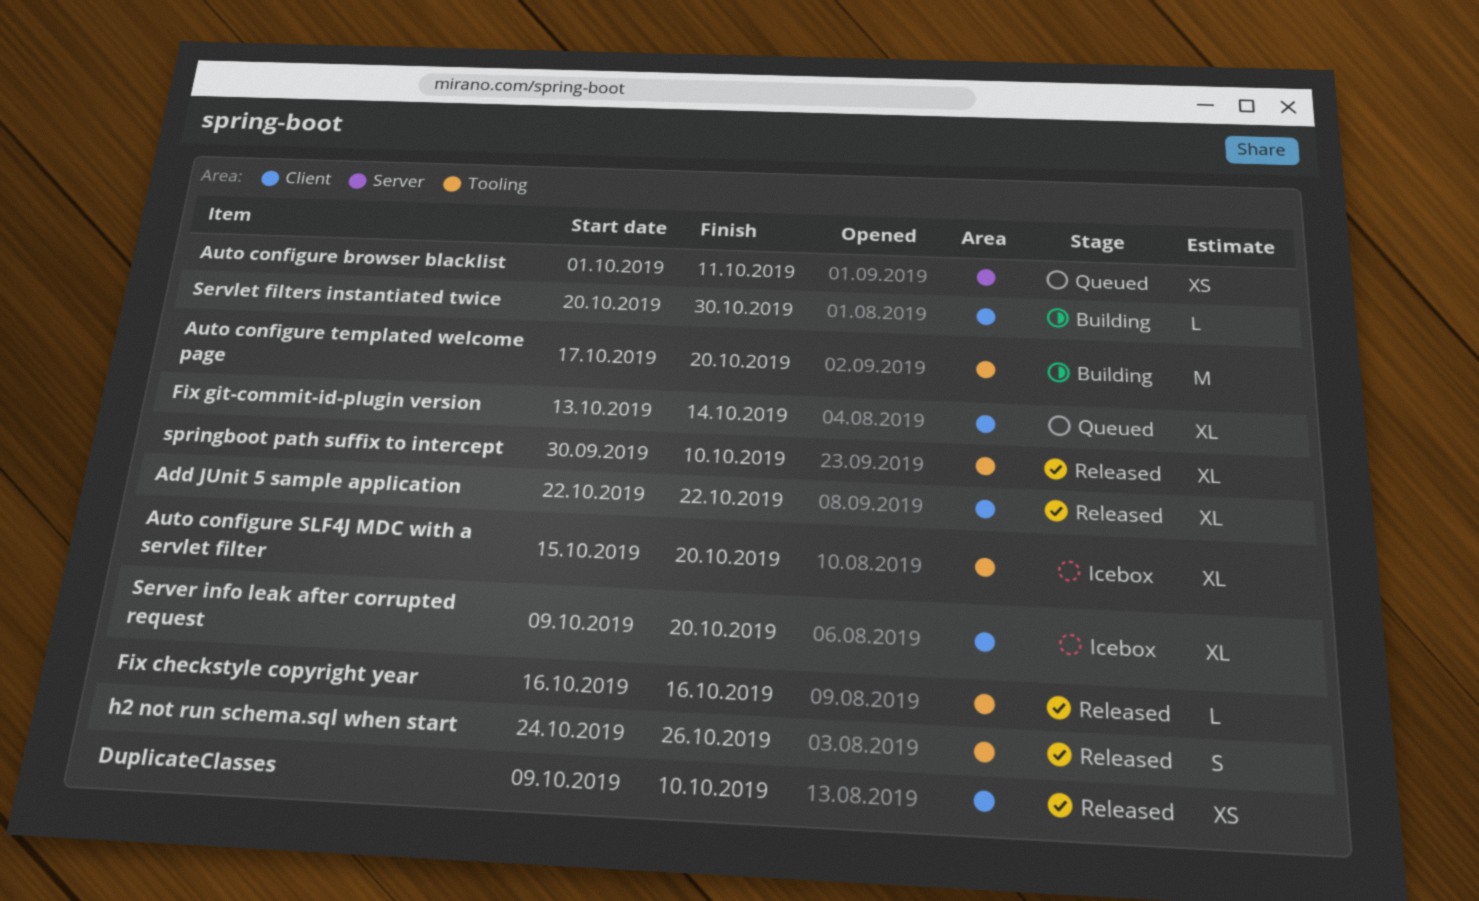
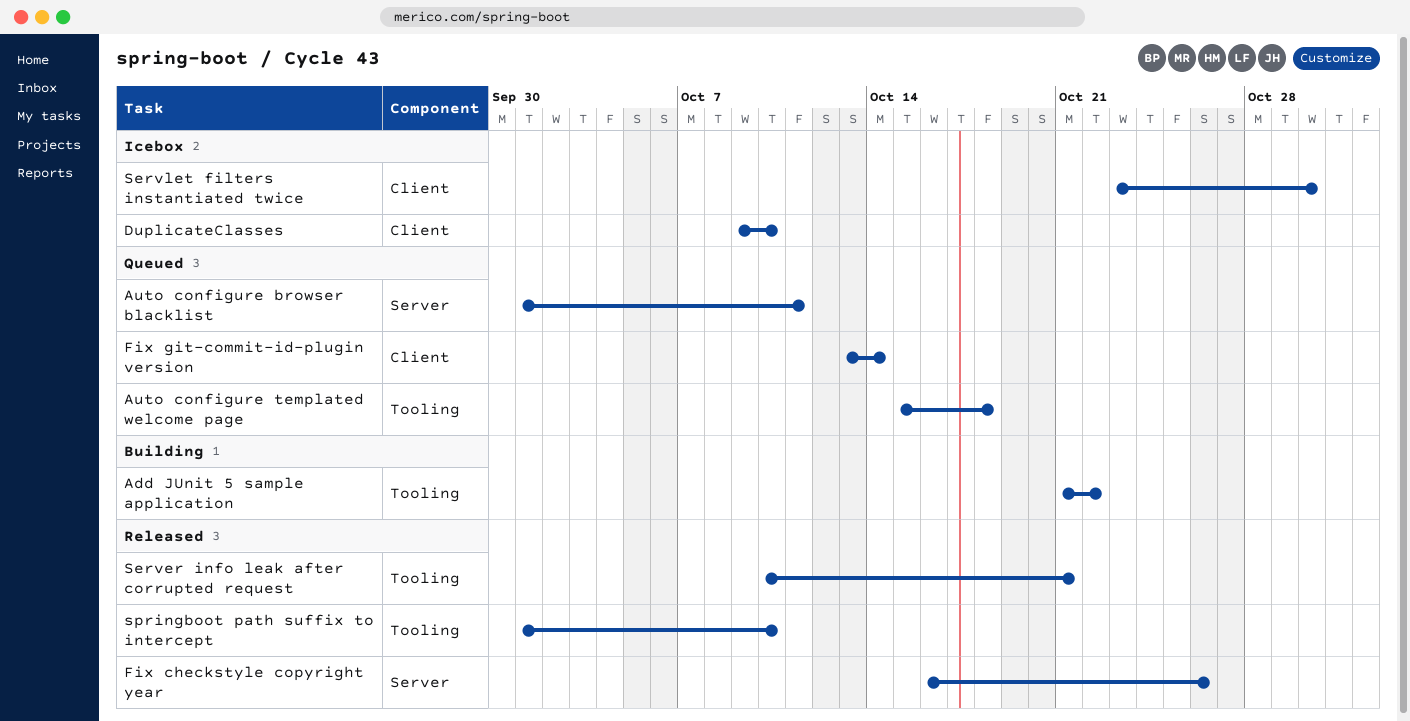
Add JUnit 5 sample application, status: Released -> Building
Add JUnit 5 sample application, label: Client -> Tooling
Add JUnit 5 sample application, start: Oct 22 -> Oct 21
Auto configure SLF4J MDC with a servlet filter: present -> none
Auto configure templated welcome page, status: Building -> Queued
Auto configure templated welcome page, start: Oct 17 -> Oct 15
Auto configure templated welcome page, due: Oct 20 -> Oct 18
DuplicateClasses, status: Released -> Icebox
Fix checkstyle copyright year, label: Tooling -> Server
Fix checkstyle copyright year, due: Oct 16 -> Oct 26
h2 not run schema.sql when start: present -> none
Server info leak after corrupted request, status: Icebox -> Released
Server info leak after corrupted request, label: Client -> Tooling
Server info leak after corrupted request, start: Oct 9 -> Oct 10
Server info leak after corrupted request, due: Oct 20 -> Oct 21
Servlet filters instantiated twice, status: Building -> Icebox
Servlet filters instantiated twice, start: Oct 20 -> Oct 23
springboot path suffix to intercept, start: Sep 30 -> Oct 1

